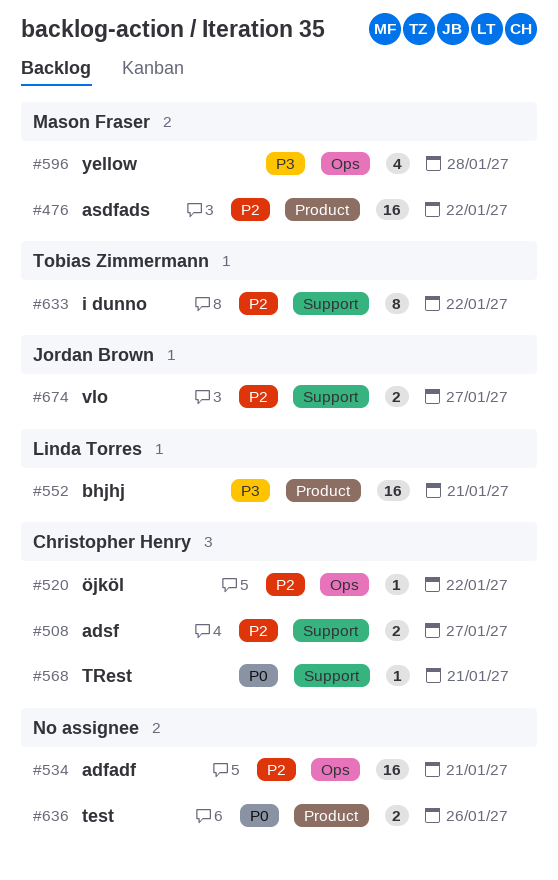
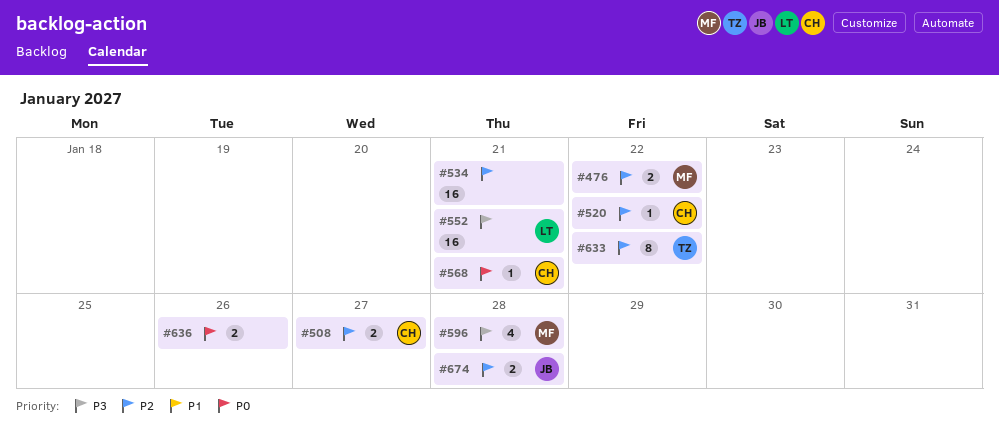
#476, estimate: 16 -> 2
#674, due: Jan 27 -> Jan 28

